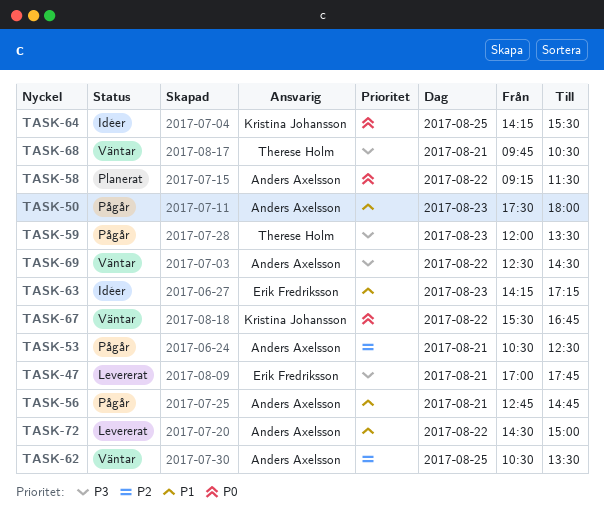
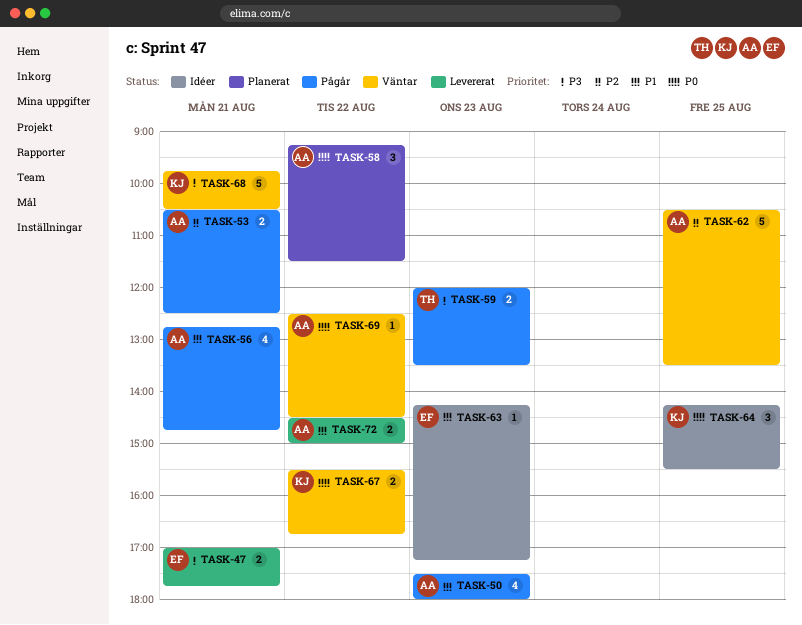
TASK-68, owner: Therese Holm -> Kristina Johansson
TASK-69, priority: P3 -> P0

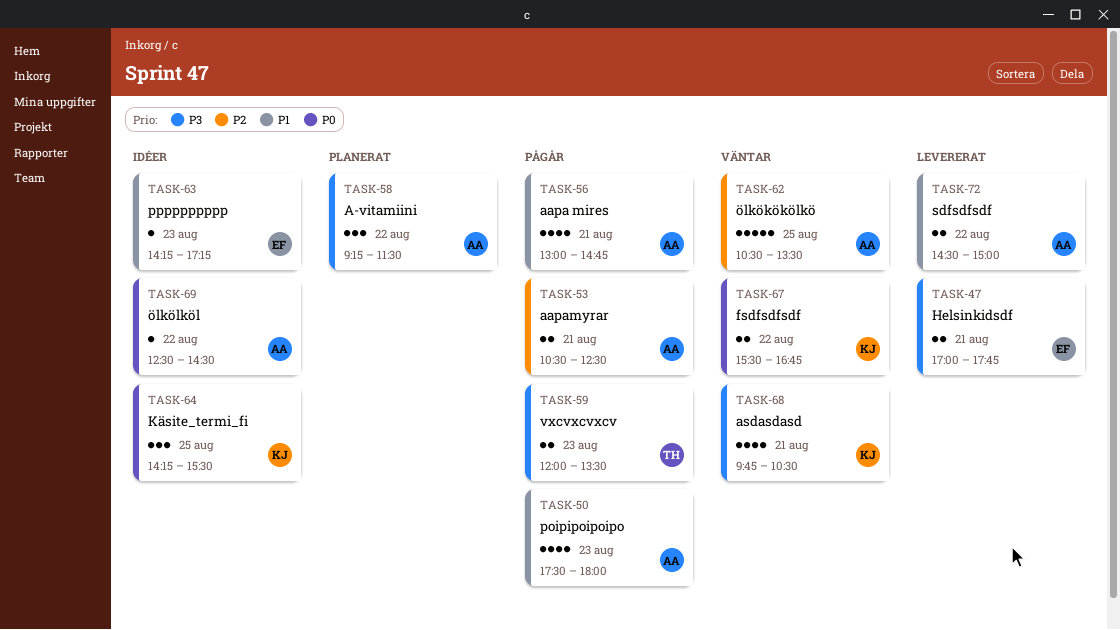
TASK-56, begins: 12:45 -> 13:00
TASK-58, priority: P0 -> P3
TASK-68, estimate: 5 -> 4
TASK-69, status: Väntar -> Idéer

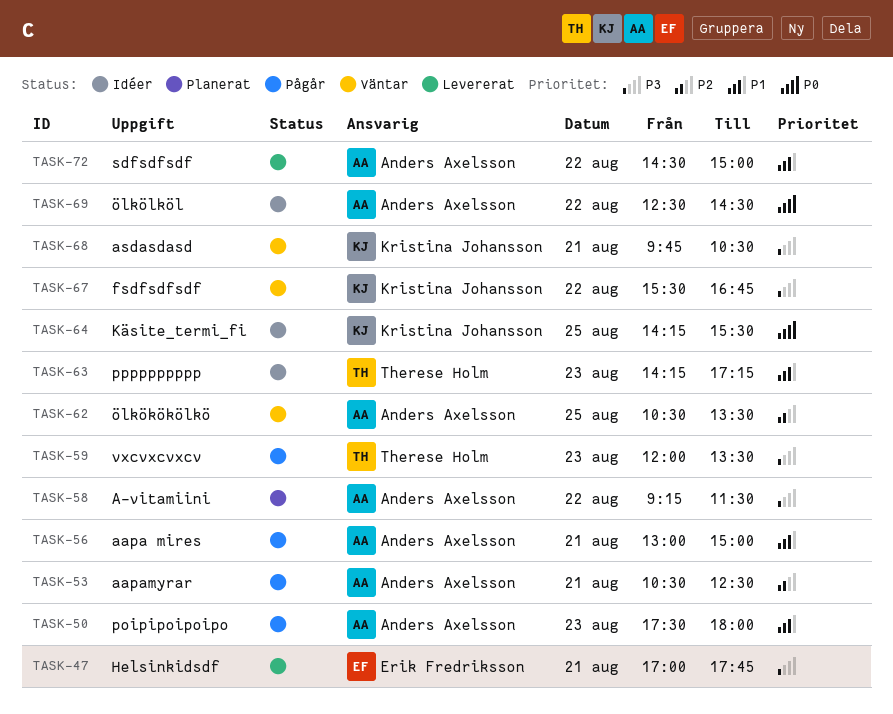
TASK-56, ends: 14:45 -> 15:00
TASK-63, owner: Erik Fredriksson -> Therese Holm
TASK-67, priority: P0 -> P3

